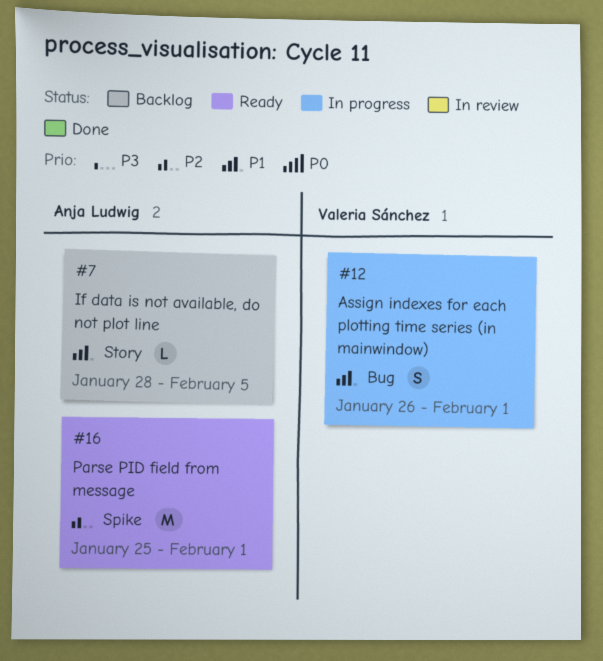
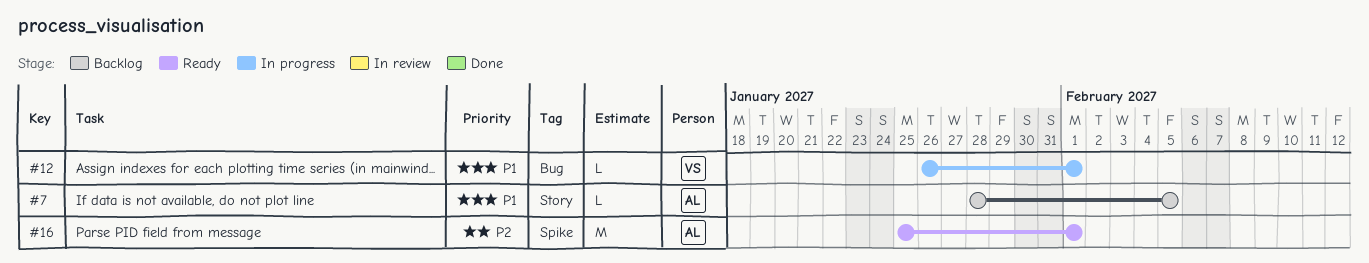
#12, estimate: S -> L

